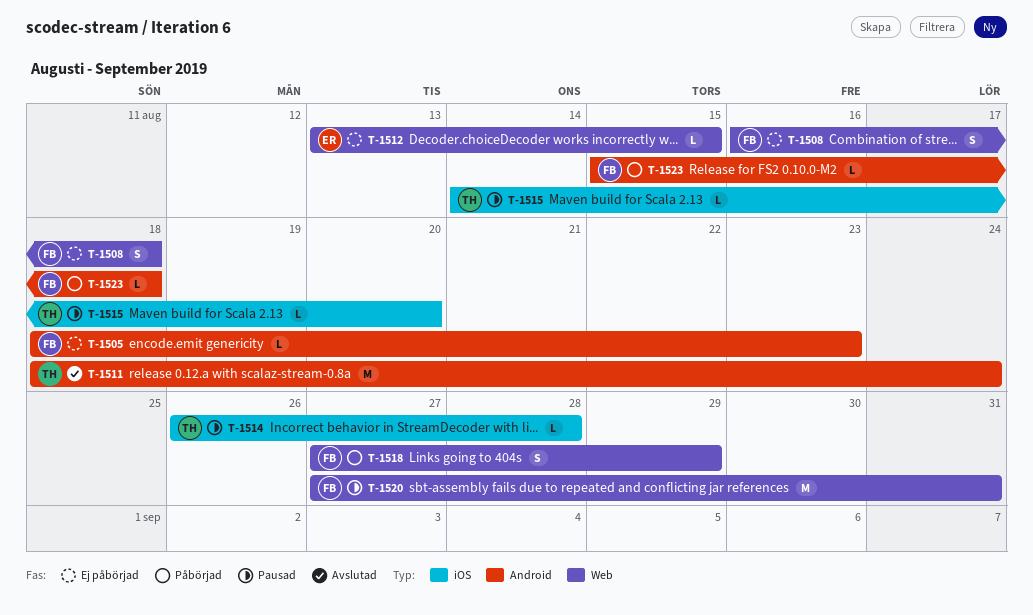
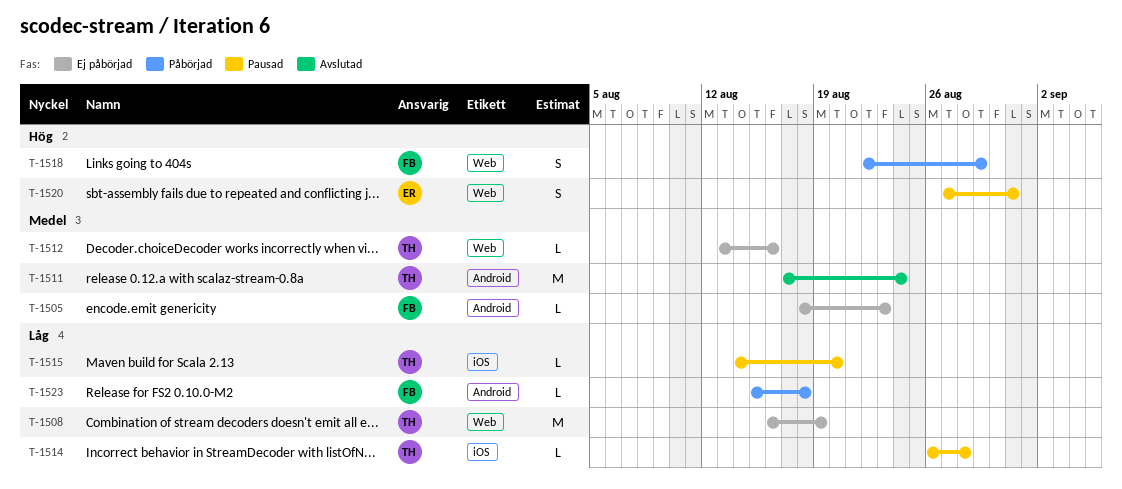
T-1508, owner: FB -> TH
T-1508, estimate: S -> M
T-1508, due: Aug 18 -> Aug 19
T-1511, start: Aug 18 -> Aug 17
T-1512, owner: ER -> TH
T-1512, due: Aug 15 -> Aug 16
T-1518, start: Aug 27 -> Aug 22
T-1520, owner: FB -> ER
T-1520, estimate: M -> S

